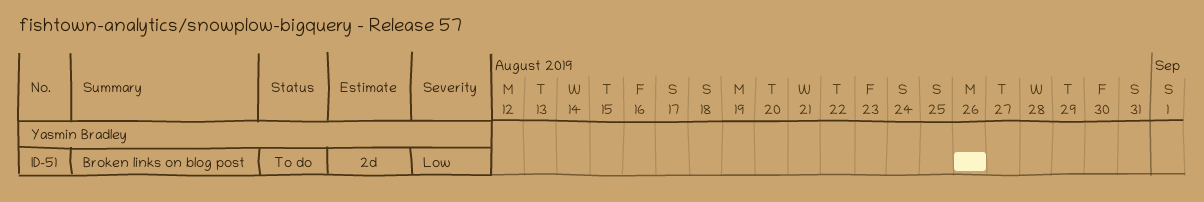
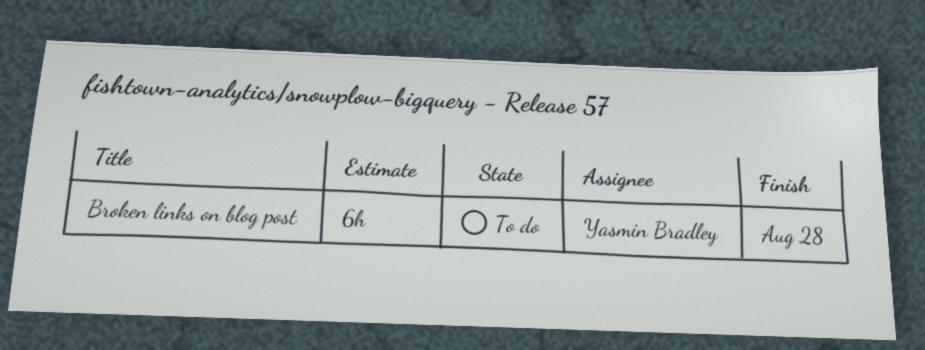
Broken links on blog post, estimate: 2d -> 6h
Broken links on blog post, due: Aug 26 -> Aug 28

